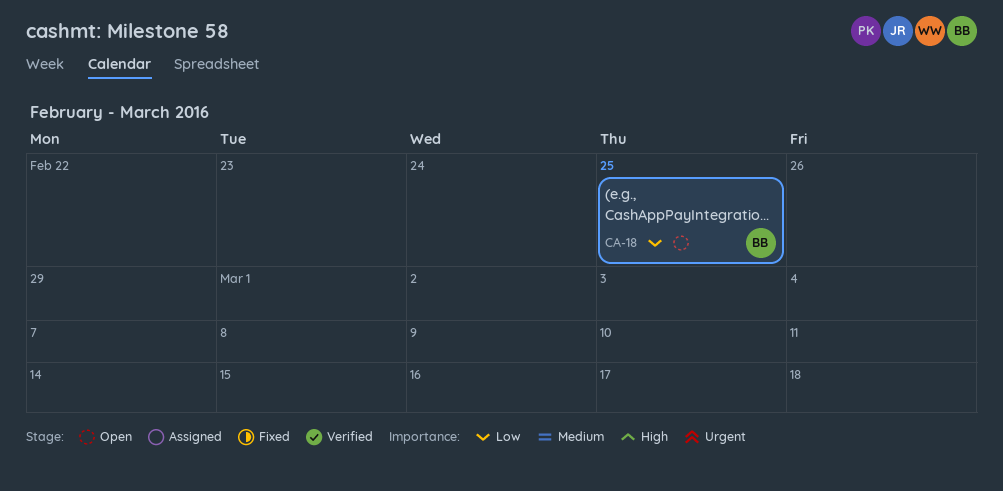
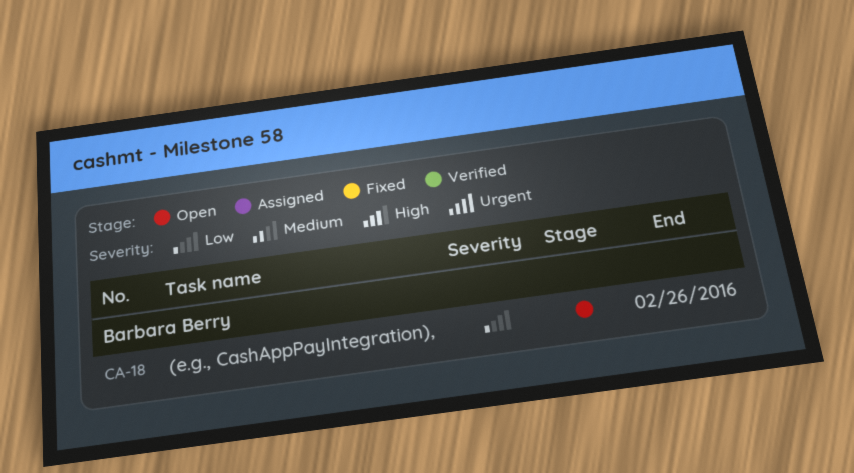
CA-18, due: Feb 25 -> Feb 26

